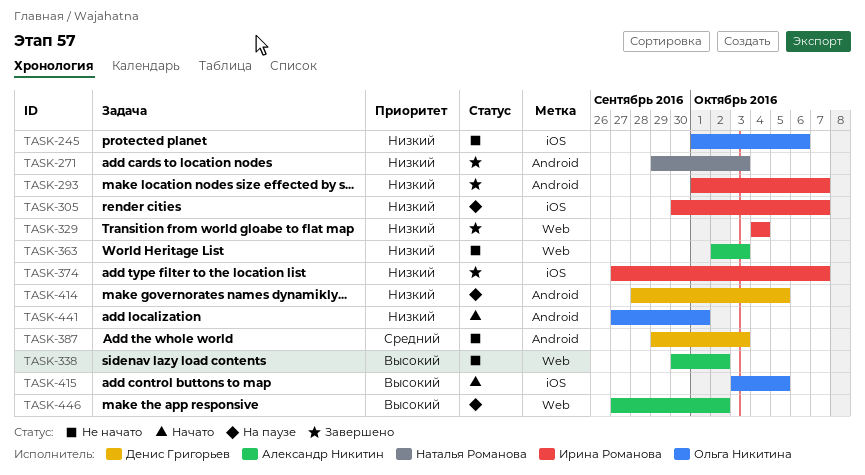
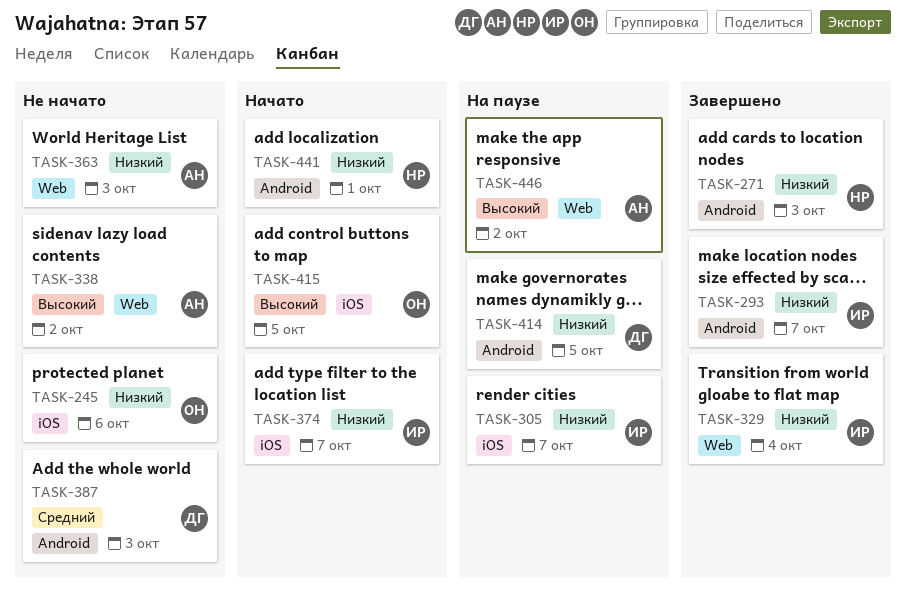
TASK-374, status: Завершено -> Начато
TASK-441, owner: Ольга Никитина -> Наталья Романова

